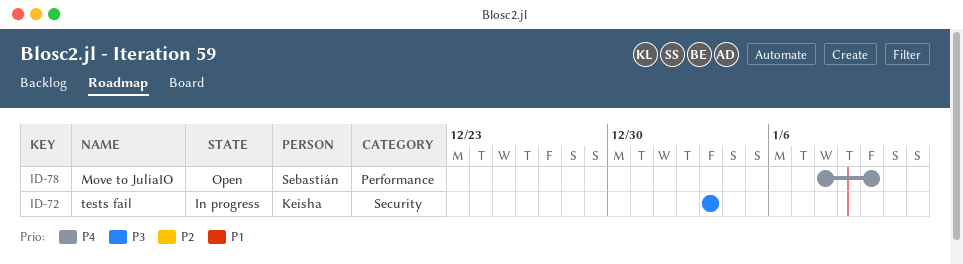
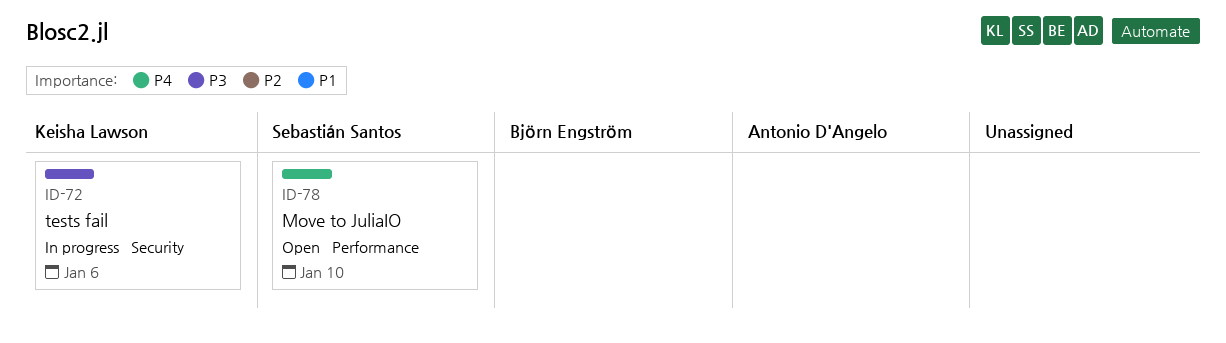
ID-72, due: Jan 3 -> Jan 6

